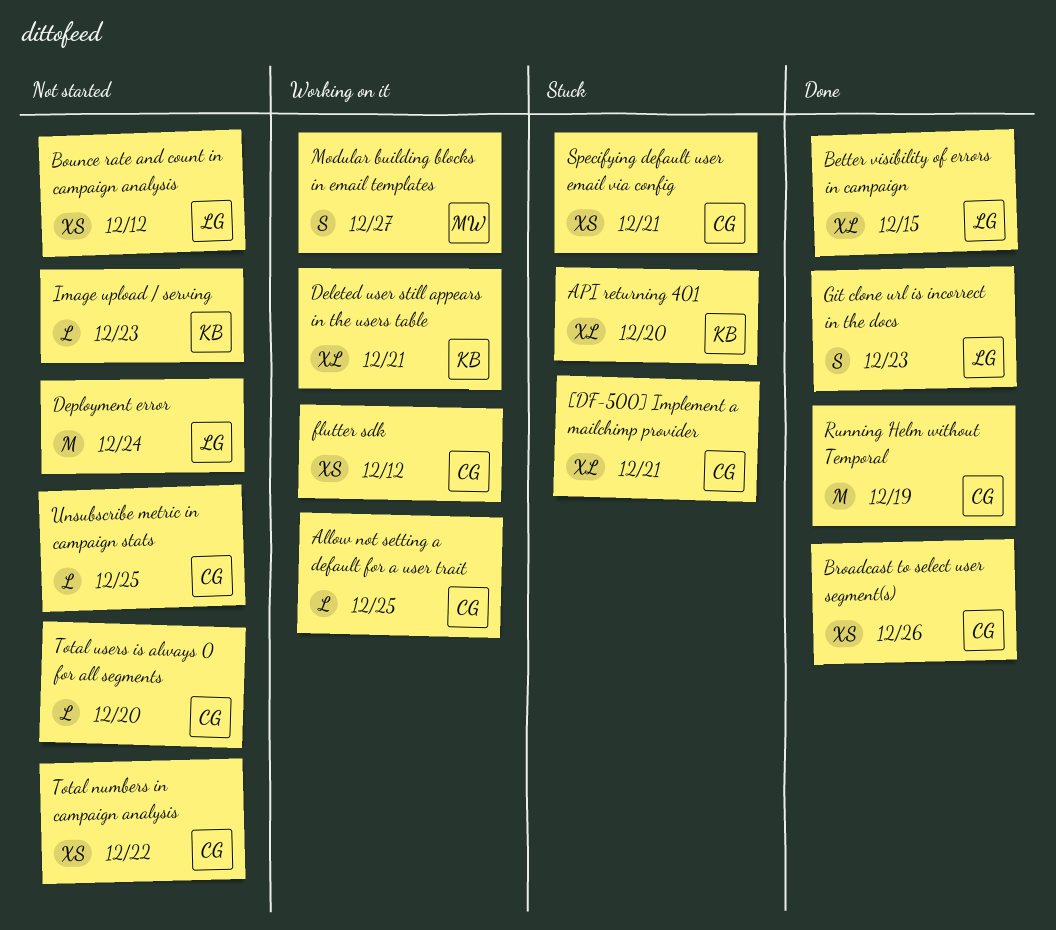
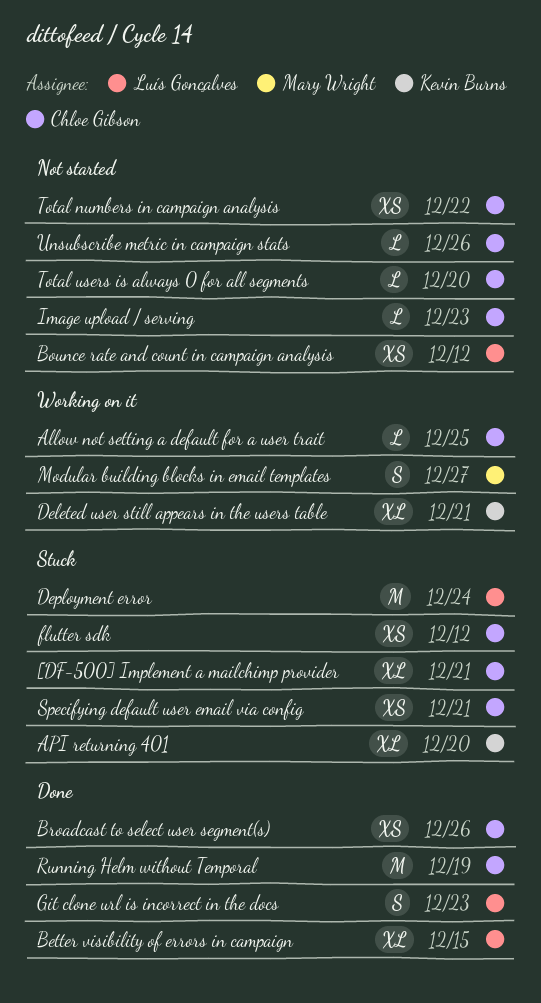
Deployment error, status: Not started -> Stuck
flutter sdk, status: Working on it -> Stuck
Image upload / serving, owner: Kevin Burns -> Chloe Gibson
Unsubscribe metric in campaign stats, due: Dec 25 -> Dec 26

